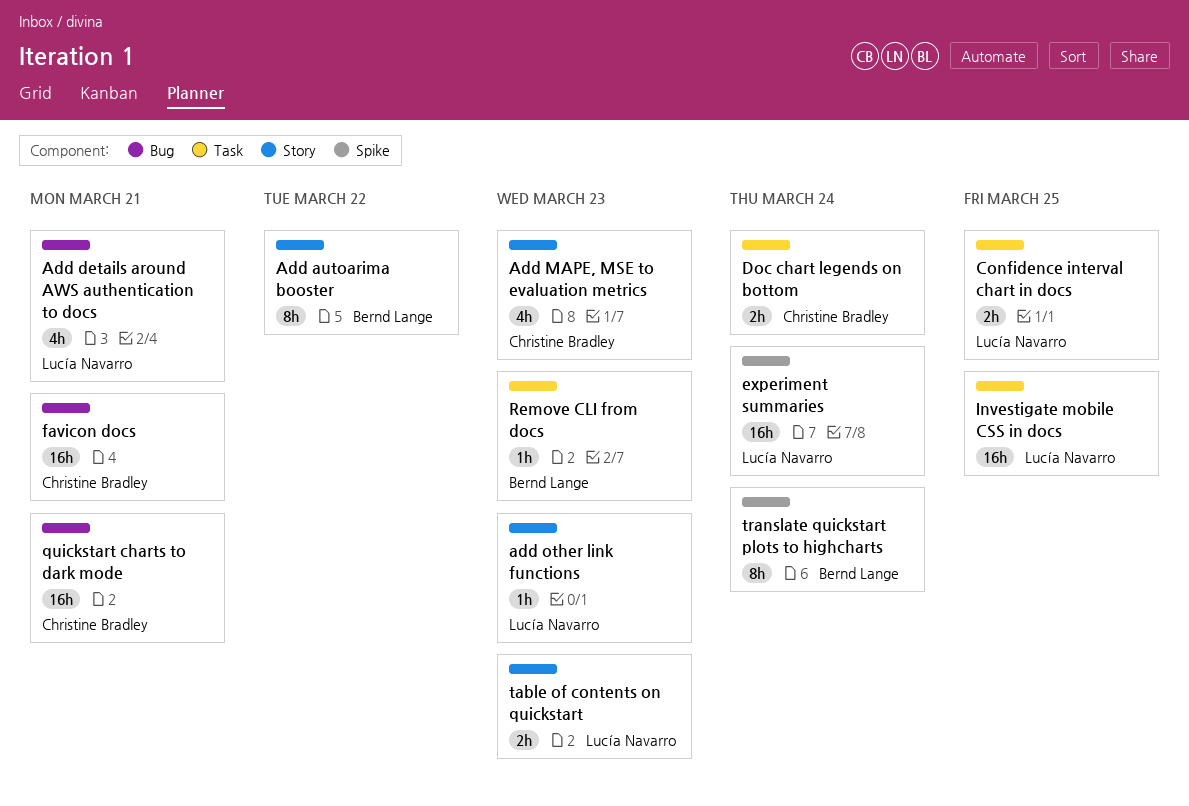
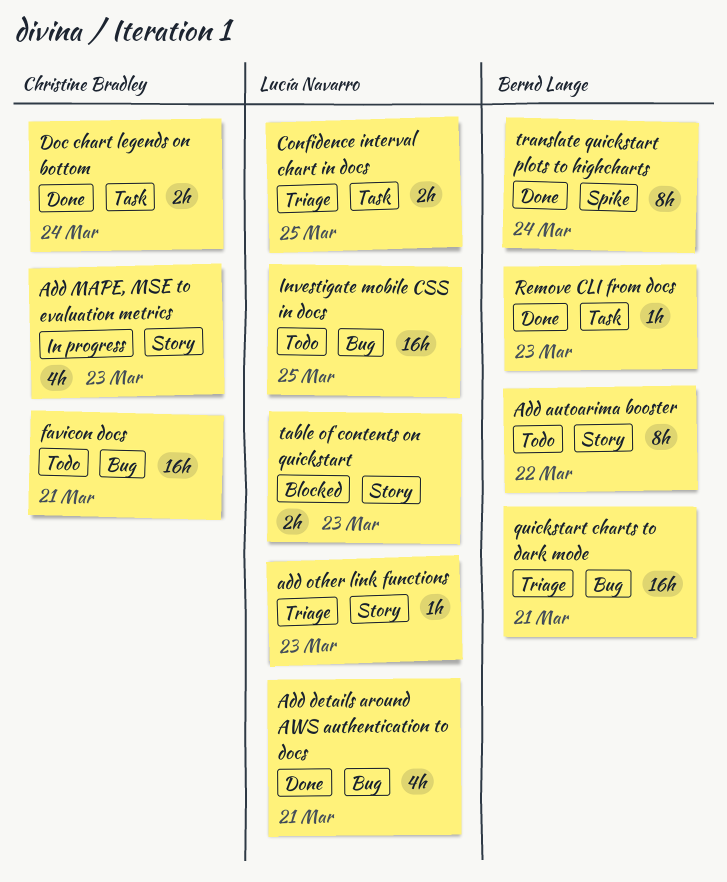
experiment summaries: present -> none
Investigate mobile CSS in docs, label: Task -> Bug
quickstart charts to dark mode, owner: Christine Bradley -> Bernd Lange

